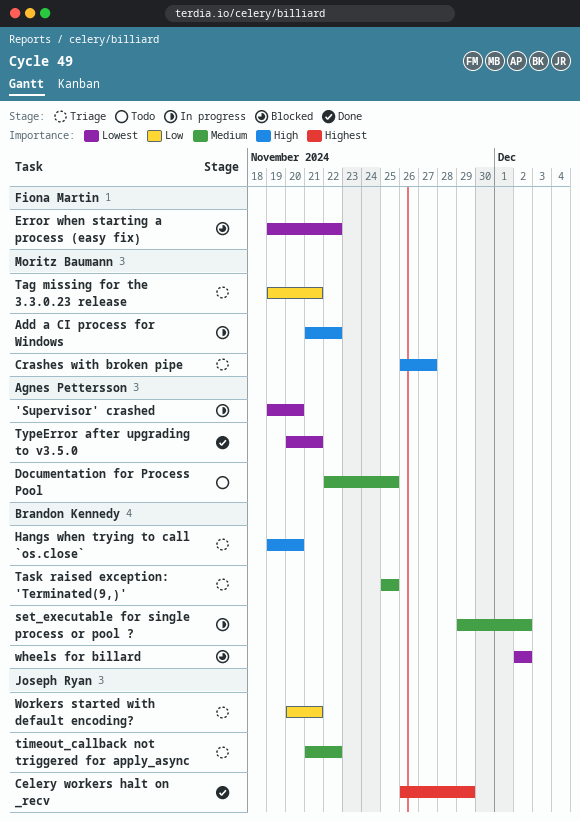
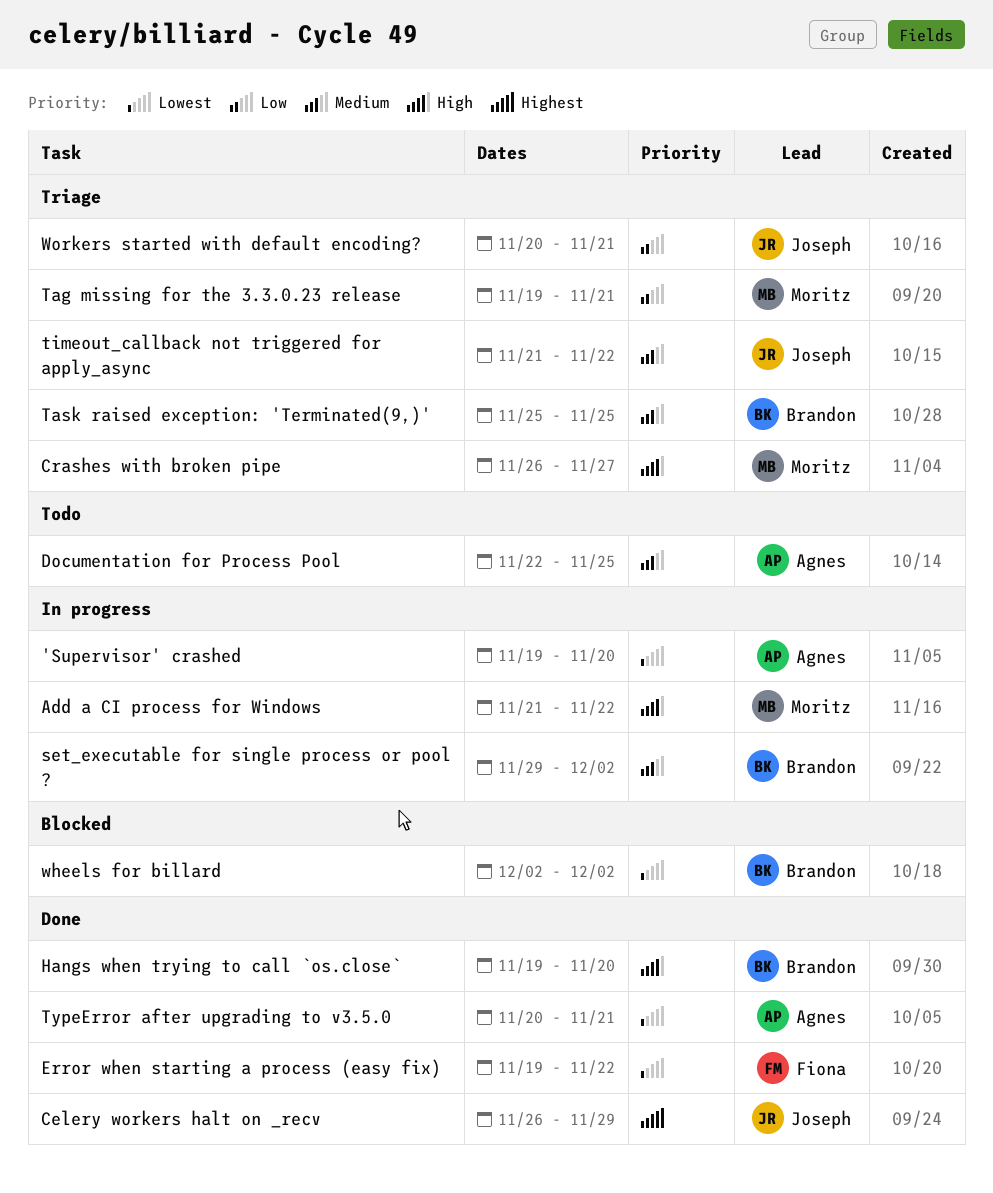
Error when starting a process (easy fix), status: Blocked -> Done
Hangs when trying to call `os.close`, status: Triage -> Done

